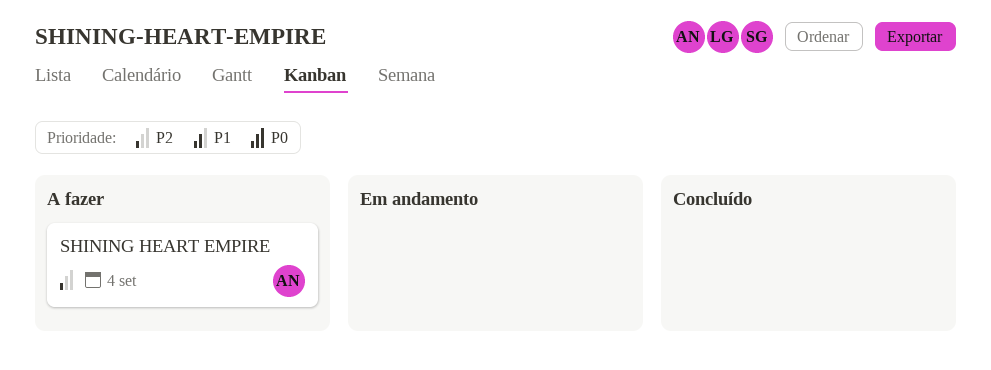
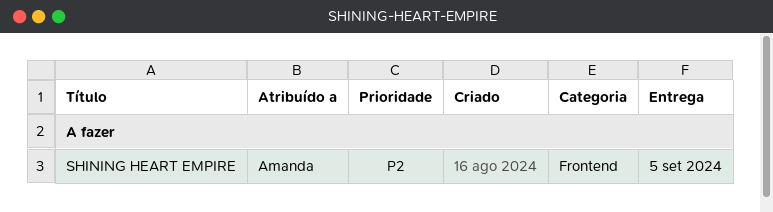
SHINING HEART EMPIRE, due: Sep 4 -> Sep 5

